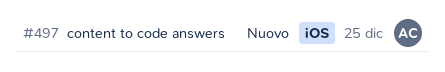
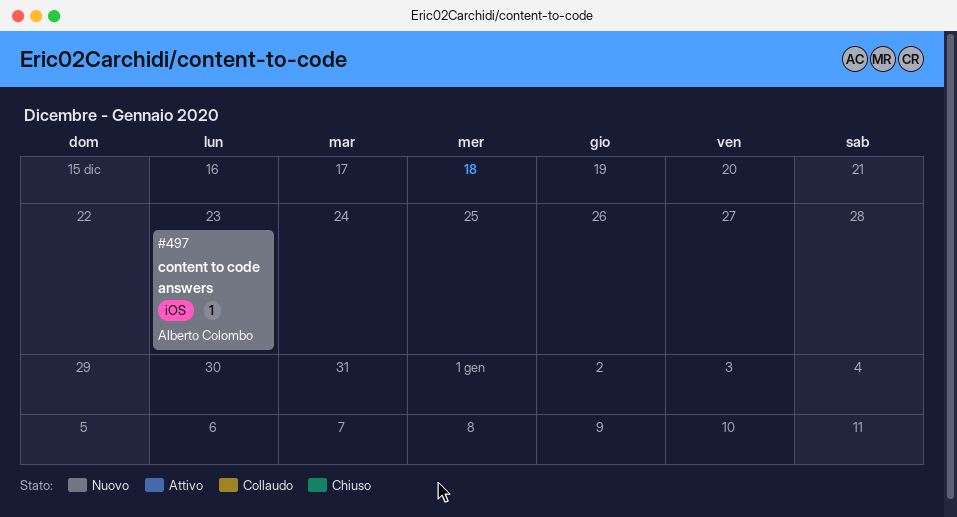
#497, due: Dec 25 -> Dec 23

